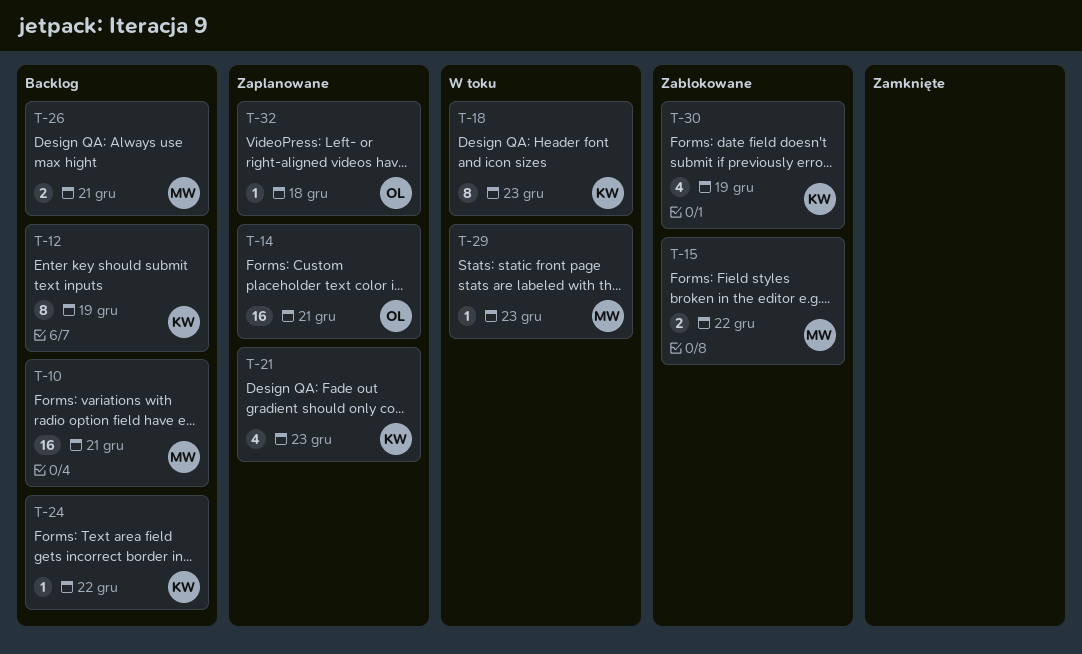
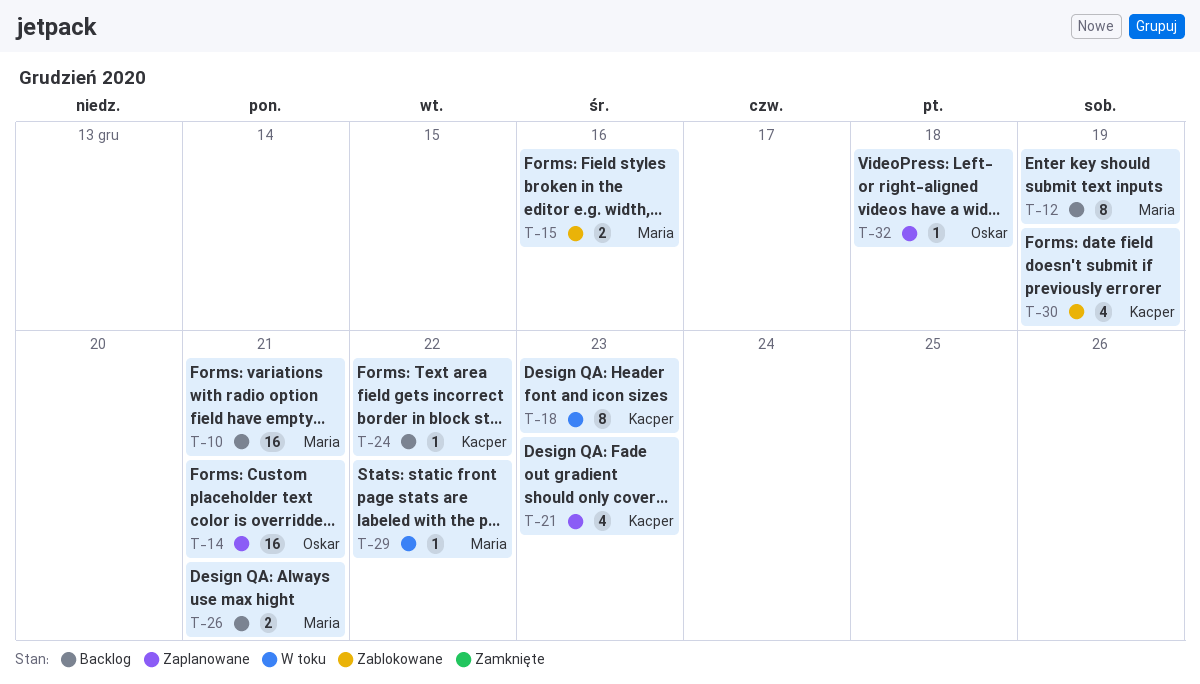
T-12, owner: Kacper -> Maria
T-15, due: Dec 22 -> Dec 16
T-29, due: Dec 23 -> Dec 22

